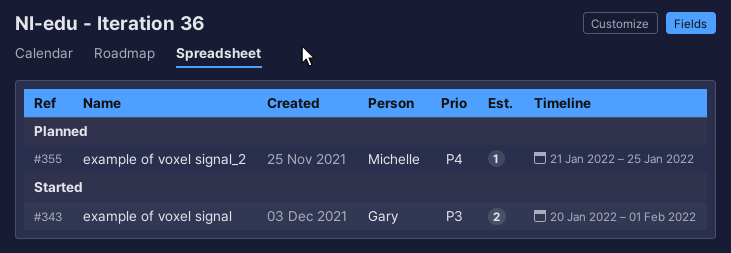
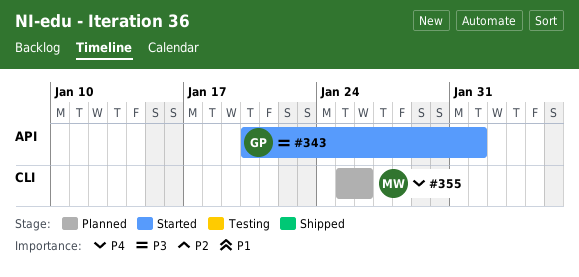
#355, start: Jan 21 -> Jan 25
#355, due: Jan 25 -> Jan 26

